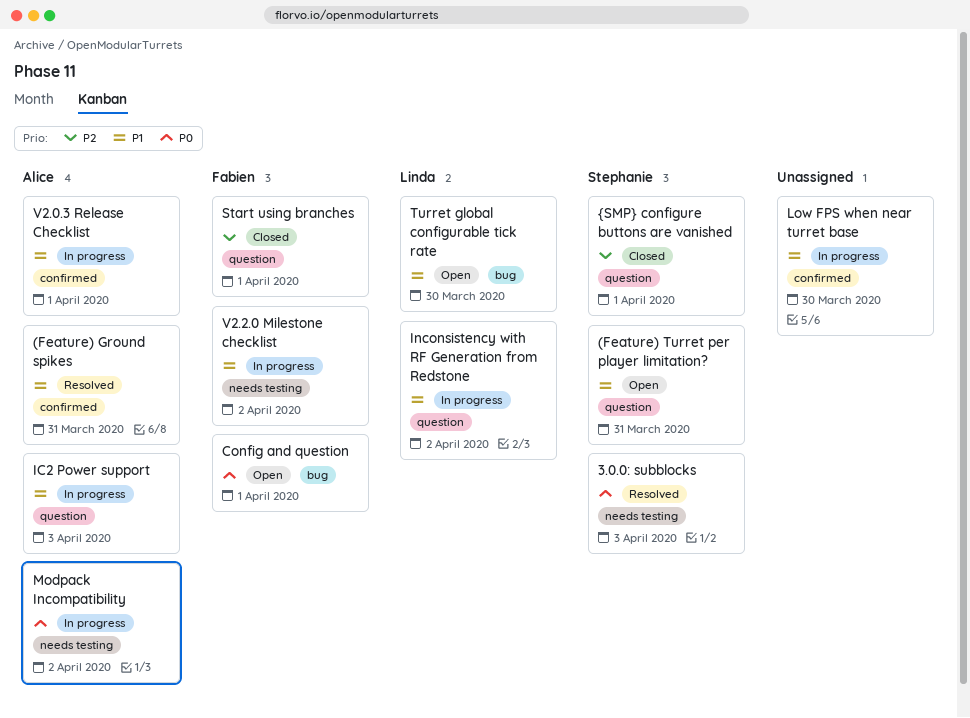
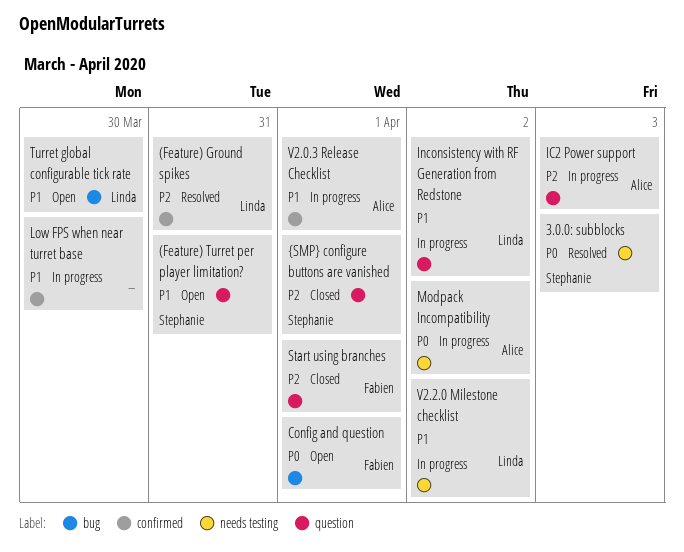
(Feature) Ground spikes, owner: Alice -> Linda
(Feature) Ground spikes, priority: P1 -> P2
IC2 Power support, priority: P1 -> P2
V2.2.0 Milestone checklist, owner: Fabien -> Linda

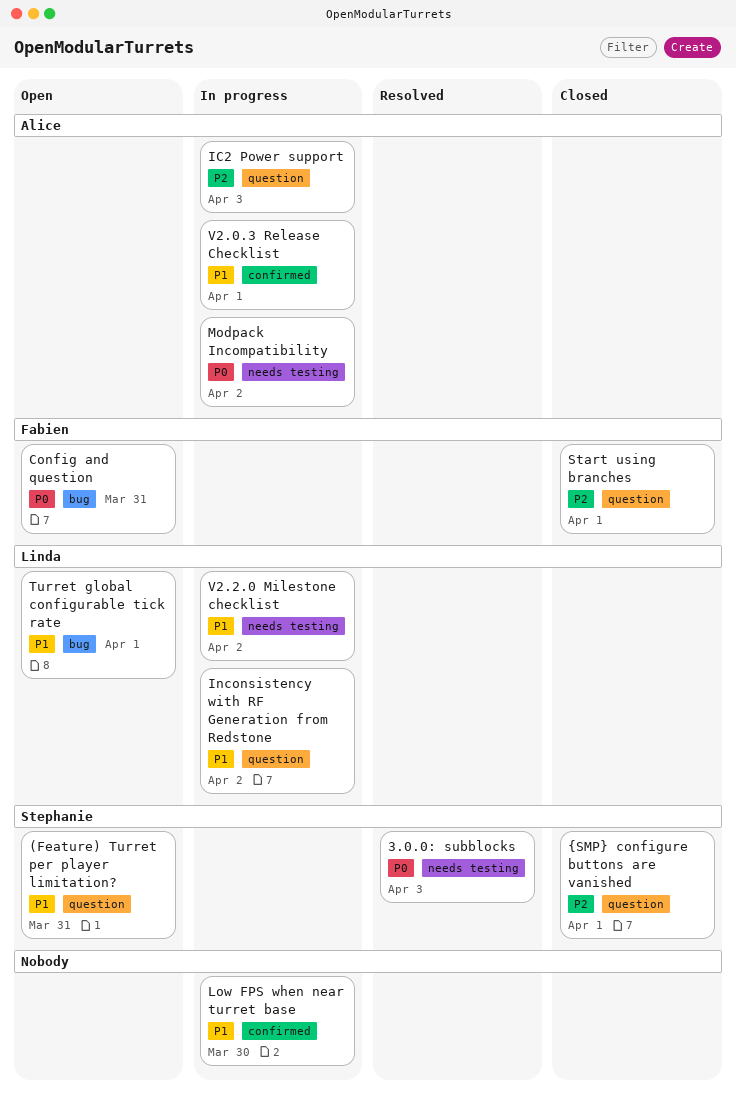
(Feature) Ground spikes: present -> none
Config and question, due: Apr 1 -> Mar 31
Turret global configurable tick rate, due: Mar 30 -> Apr 1

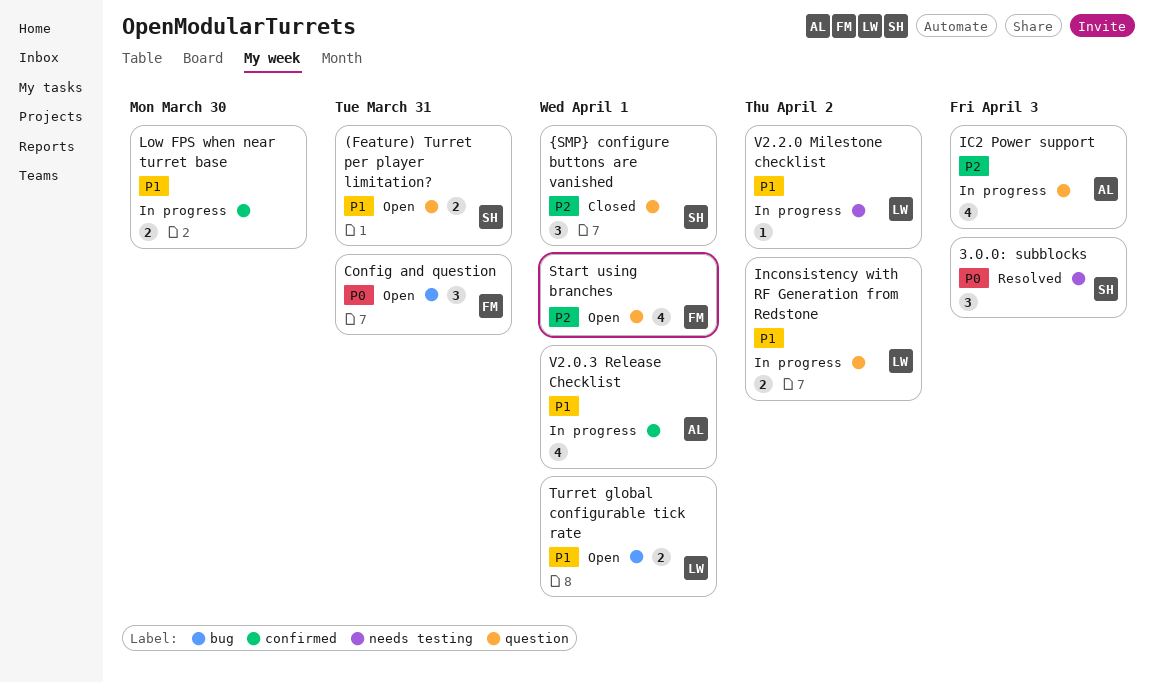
Modpack Incompatibility: present -> none
Start using branches, status: Closed -> Open

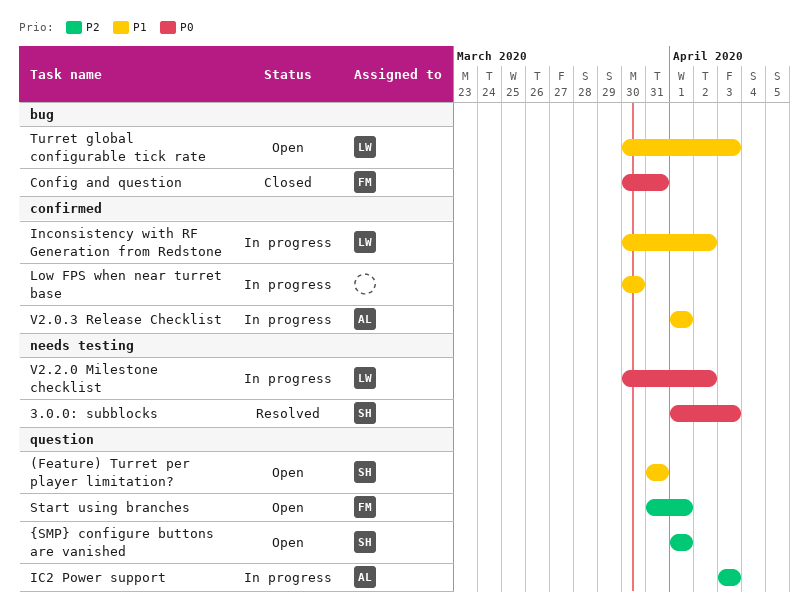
Config and question, status: Open -> Closed
Inconsistency with RF Generation from Redstone, label: question -> confirmed
Turret global configurable tick rate, due: Apr 1 -> Apr 3
V2.2.0 Milestone checklist, priority: P1 -> P0
{SMP} configure buttons are vanished, status: Closed -> Open

